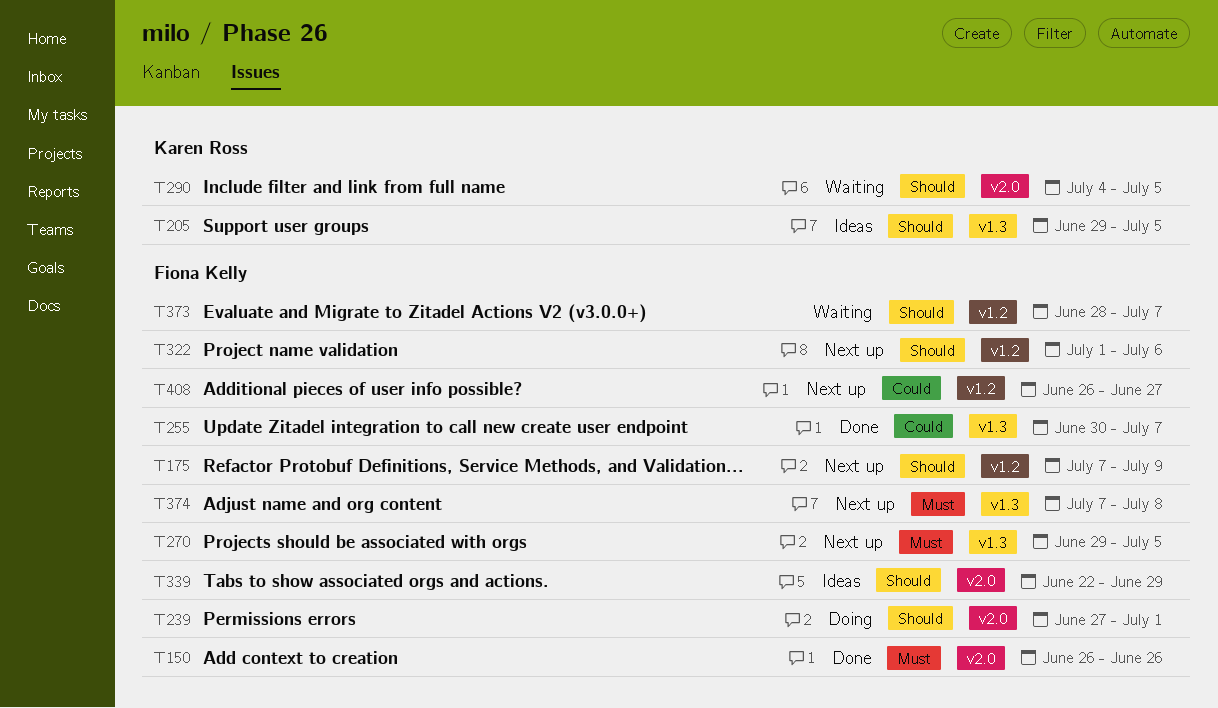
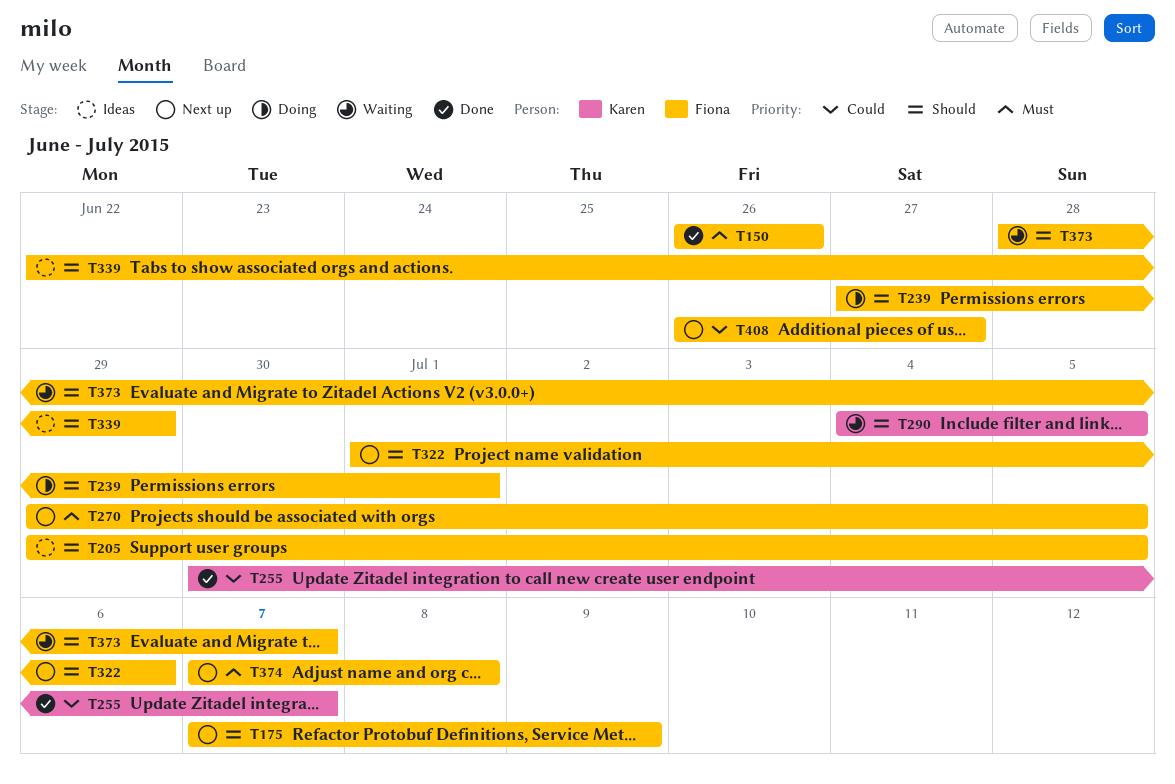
T205, owner: Karen Ross -> Fiona Kelly
T255, owner: Fiona Kelly -> Karen Ross

